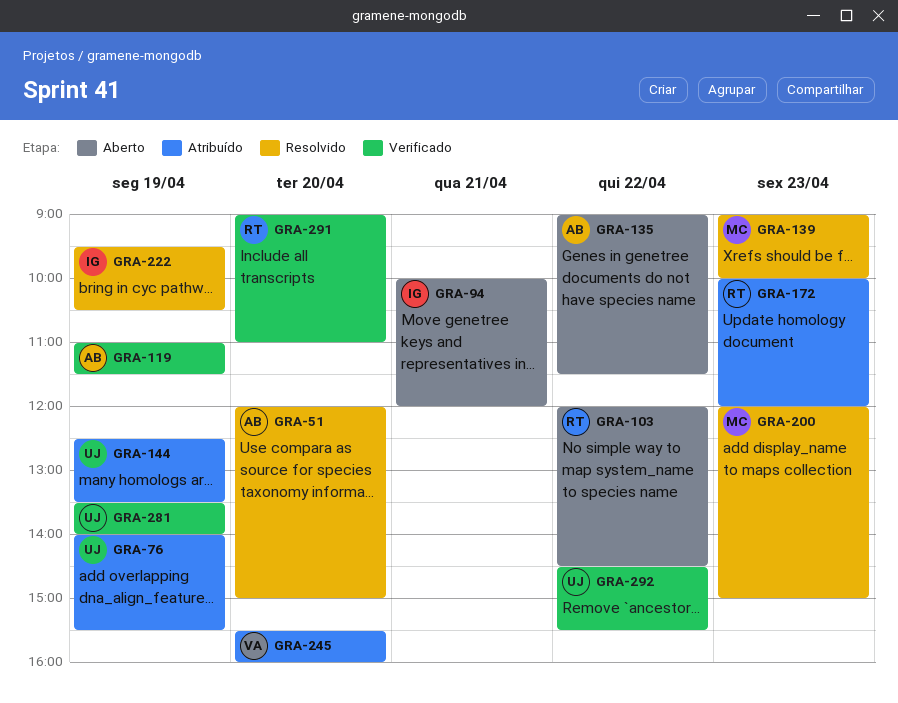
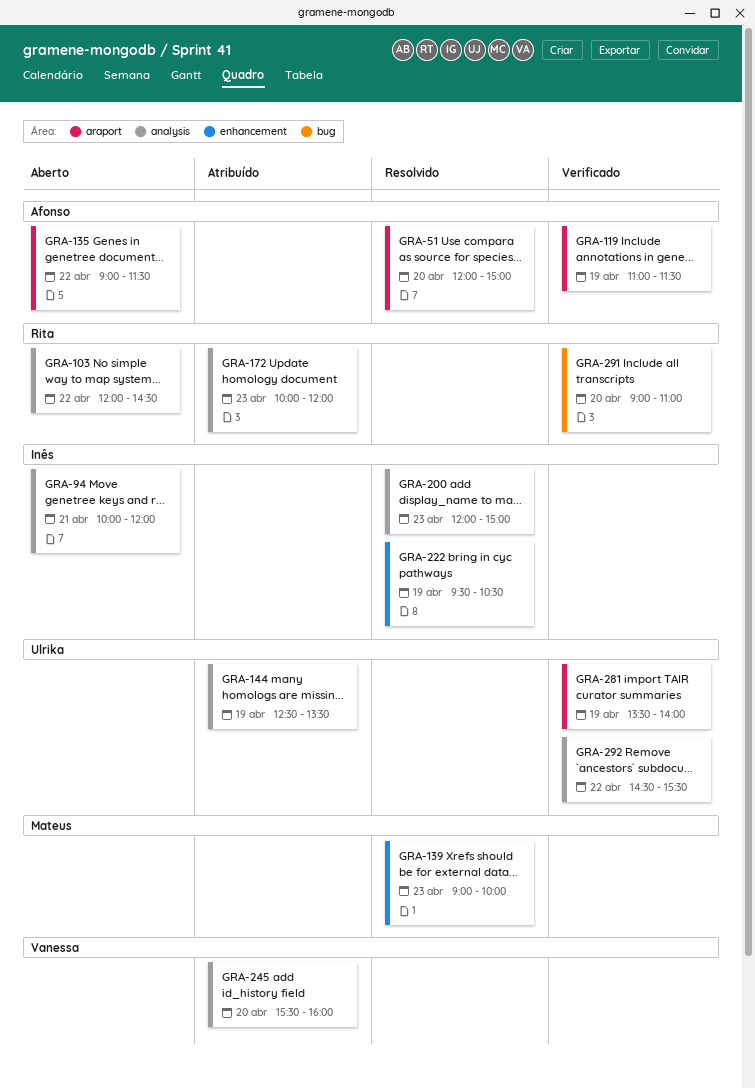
GRA-76: present -> none
GRA-200, owner: Mateus -> Inês

